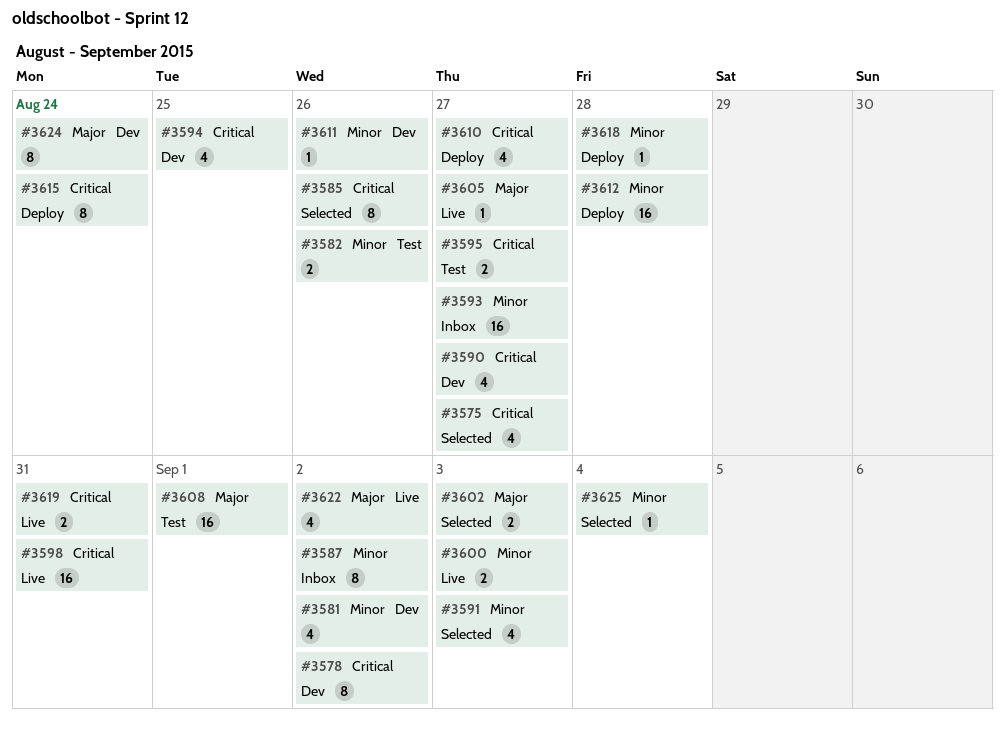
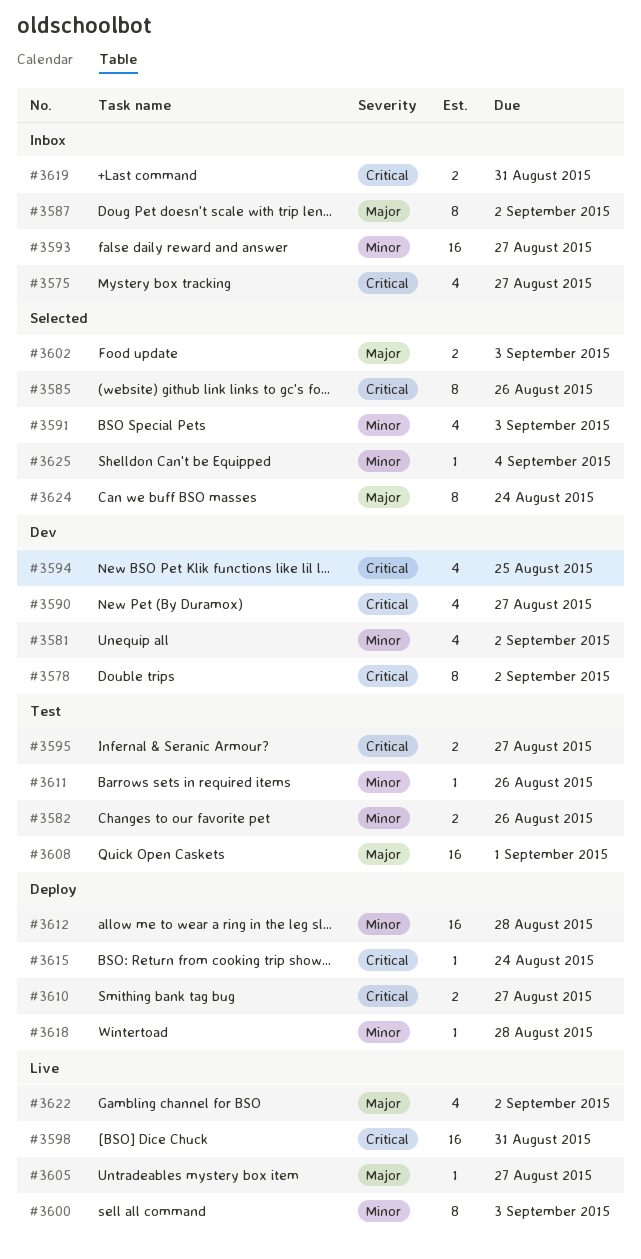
#3575, status: Selected -> Inbox
#3587, priority: Minor -> Major
#3600, estimate: 2 -> 8
#3610, estimate: 4 -> 2
#3611, status: Dev -> Test
#3615, estimate: 8 -> 1
#3619, status: Live -> Inbox
#3624, status: Dev -> Selected

